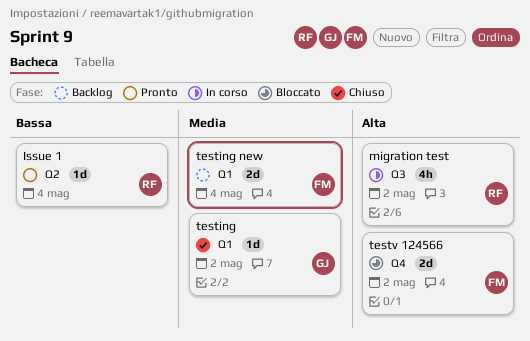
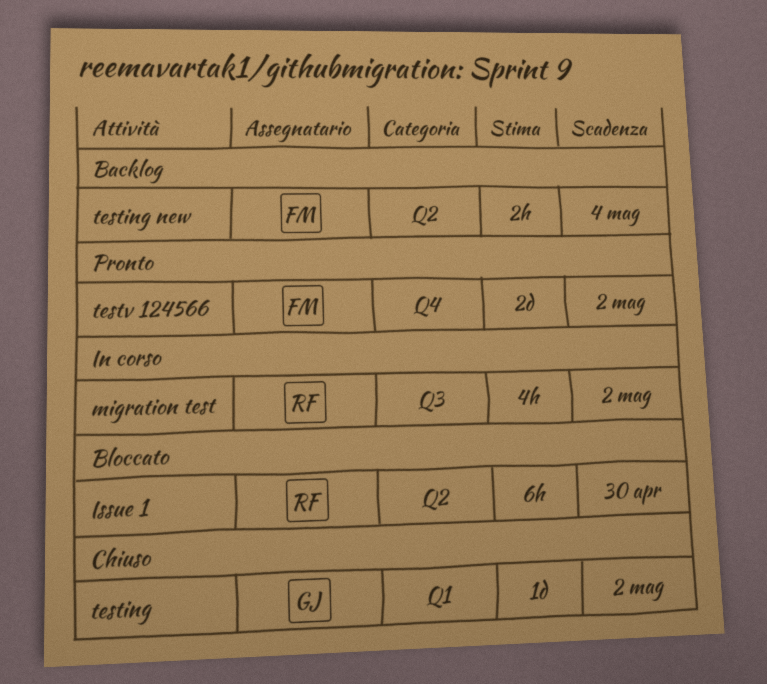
Issue 1, status: Pronto -> Bloccato
Issue 1, estimate: 1d -> 6h
Issue 1, due: May 4 -> Apr 30
testing new, label: Q1 -> Q2
testing new, estimate: 2d -> 2h
testv 124566, status: Bloccato -> Pronto

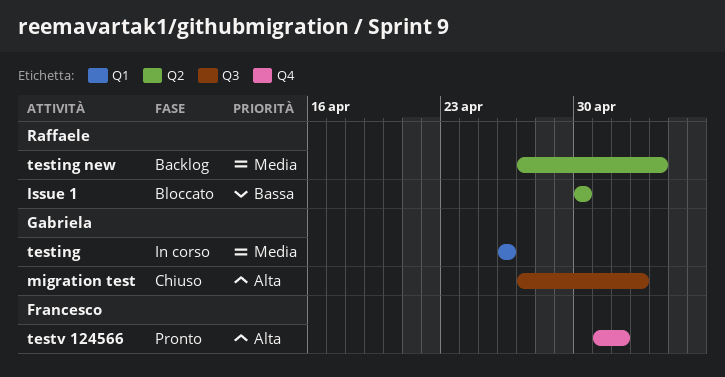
migration test, status: In corso -> Chiuso
migration test, owner: Raffaele -> Gabriela
migration test, due: May 2 -> May 3
testing, status: Chiuso -> In corso
testing, due: May 2 -> Apr 26
testing new, owner: Francesco -> Raffaele

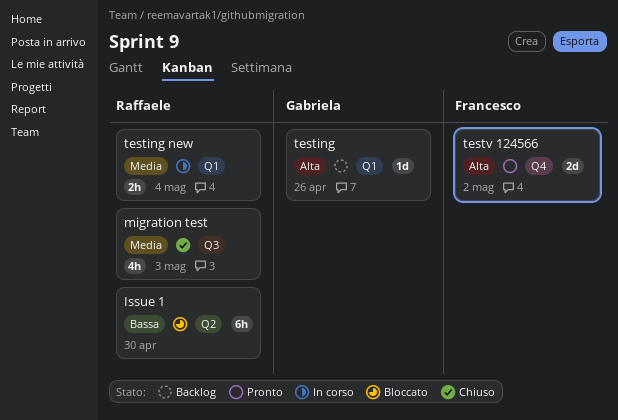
migration test, owner: Gabriela -> Raffaele
migration test, priority: Alta -> Media
testing, status: In corso -> Backlog
testing, priority: Media -> Alta
testing new, status: Backlog -> In corso
testing new, label: Q2 -> Q1

